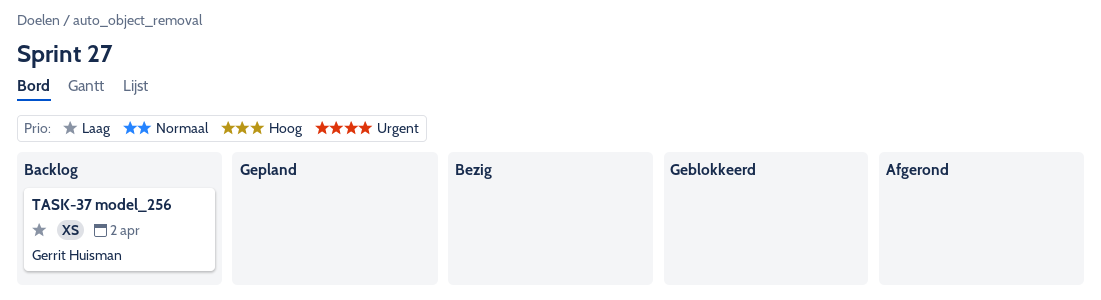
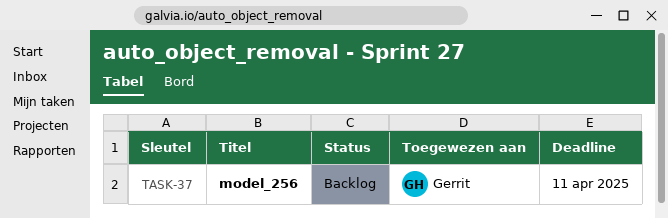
TASK-37, due: Apr 2 -> Apr 11

